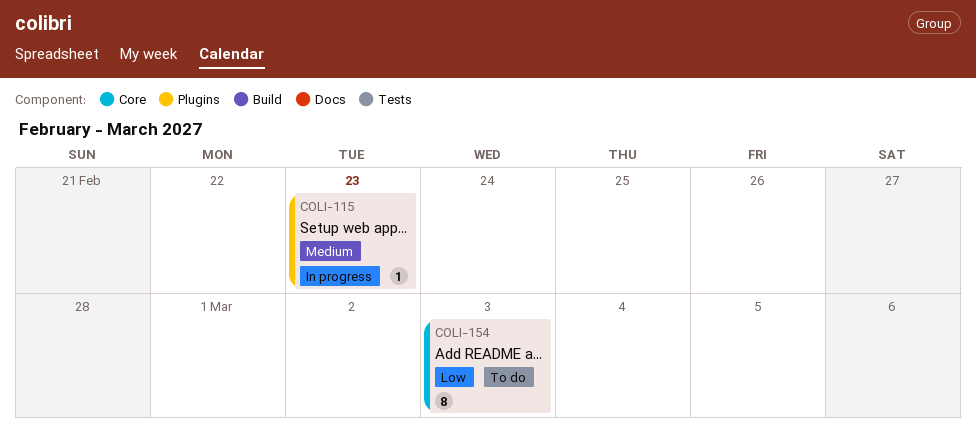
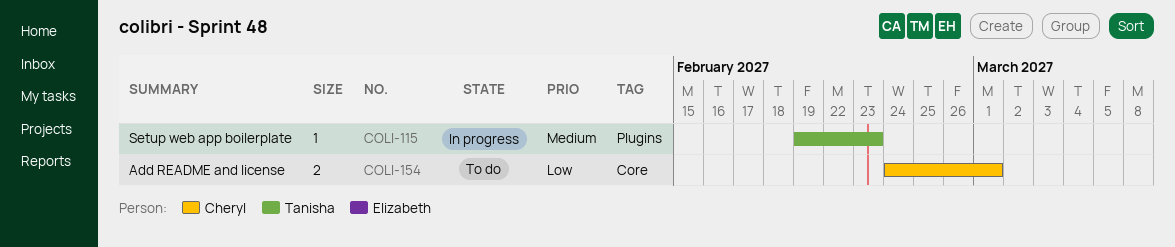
COLI-154, estimate: 8 -> 2
COLI-154, due: Mar 3 -> Mar 1

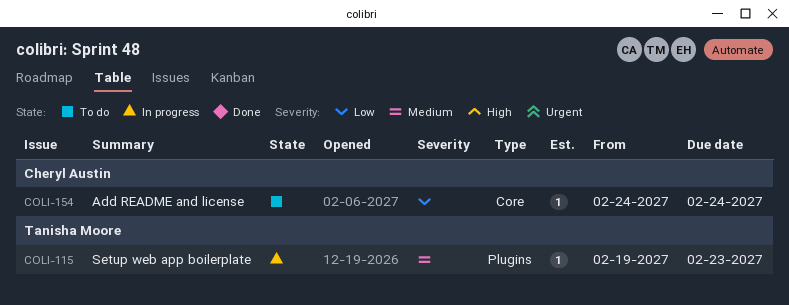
COLI-154, estimate: 2 -> 1
COLI-154, due: Mar 1 -> Feb 24

